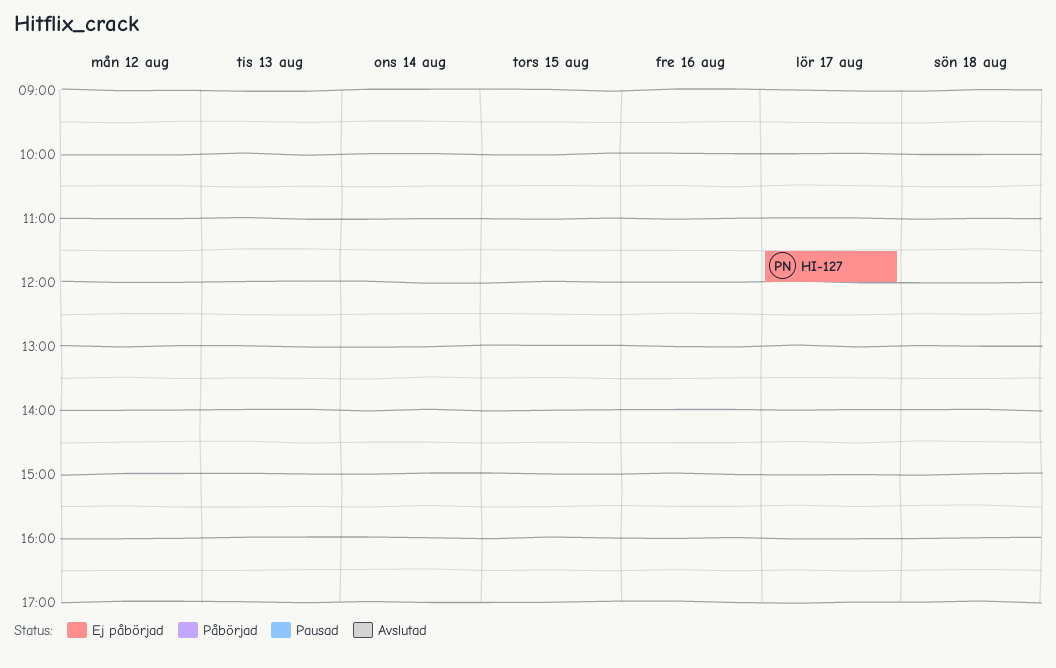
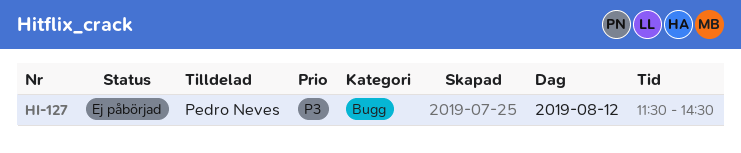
HI-127, day: Aug 17 -> Aug 12
HI-127, ends: 12:00 -> 14:30

